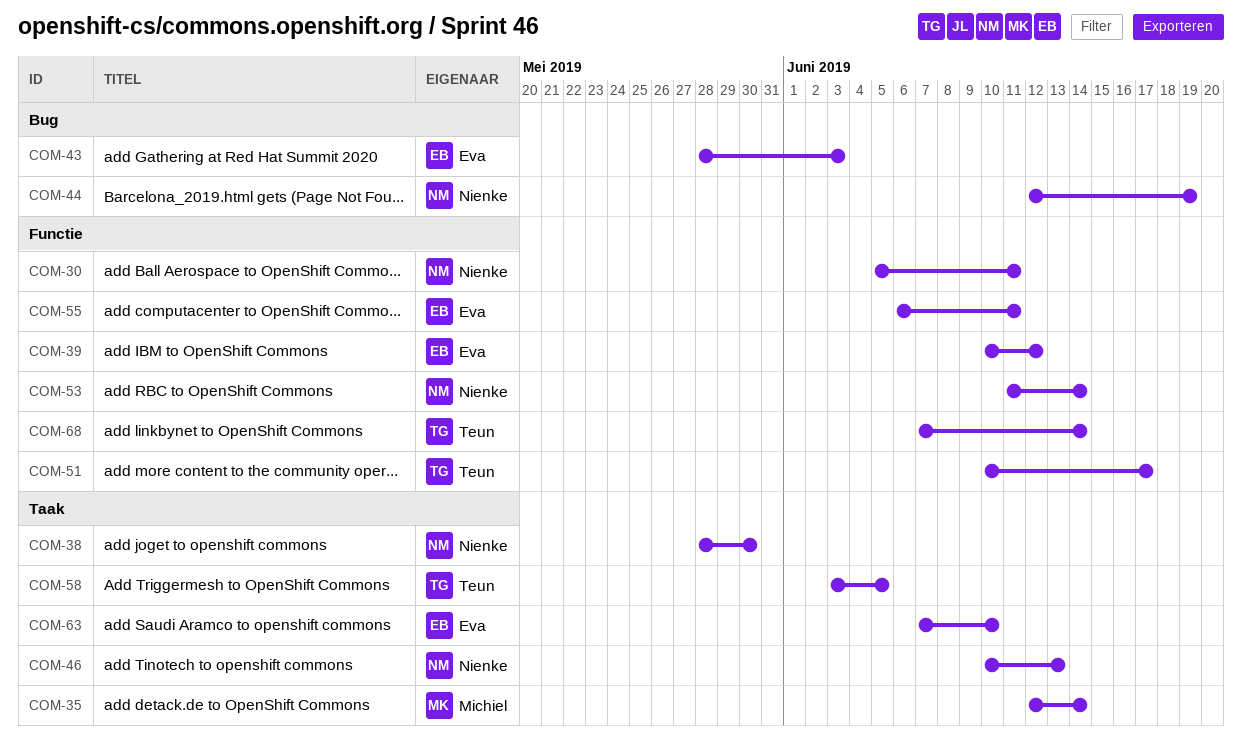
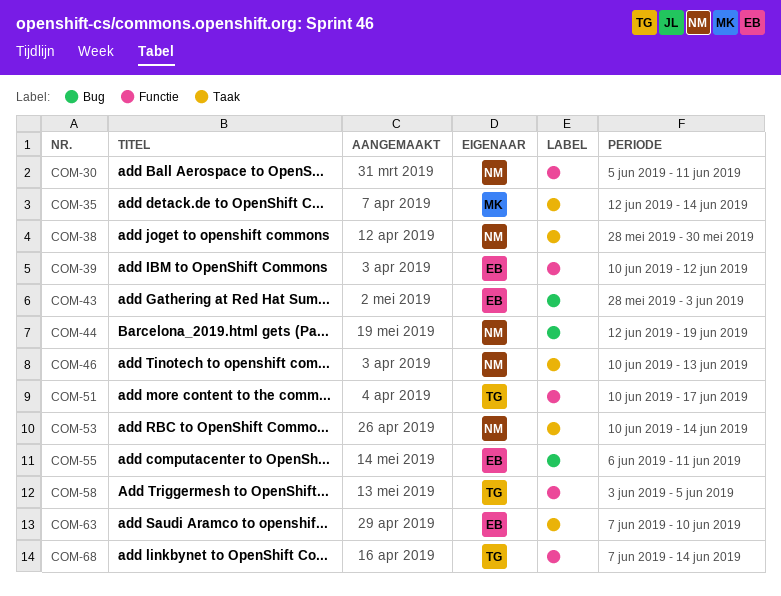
COM-53, label: Functie -> Taak
COM-53, start: Jun 11 -> Jun 10
COM-55, label: Functie -> Bug
COM-58, label: Taak -> Functie

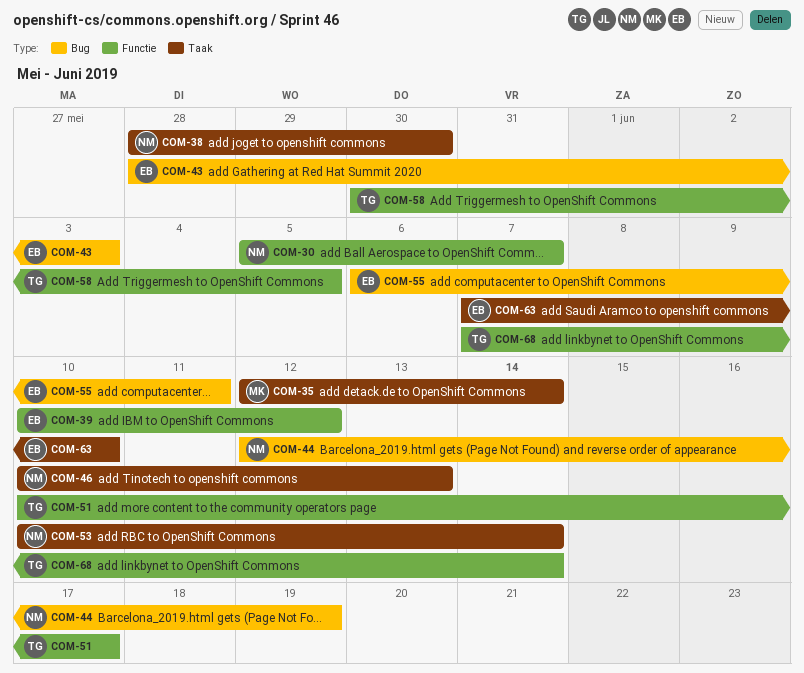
COM-30, due: Jun 11 -> Jun 7
COM-58, start: Jun 3 -> May 30

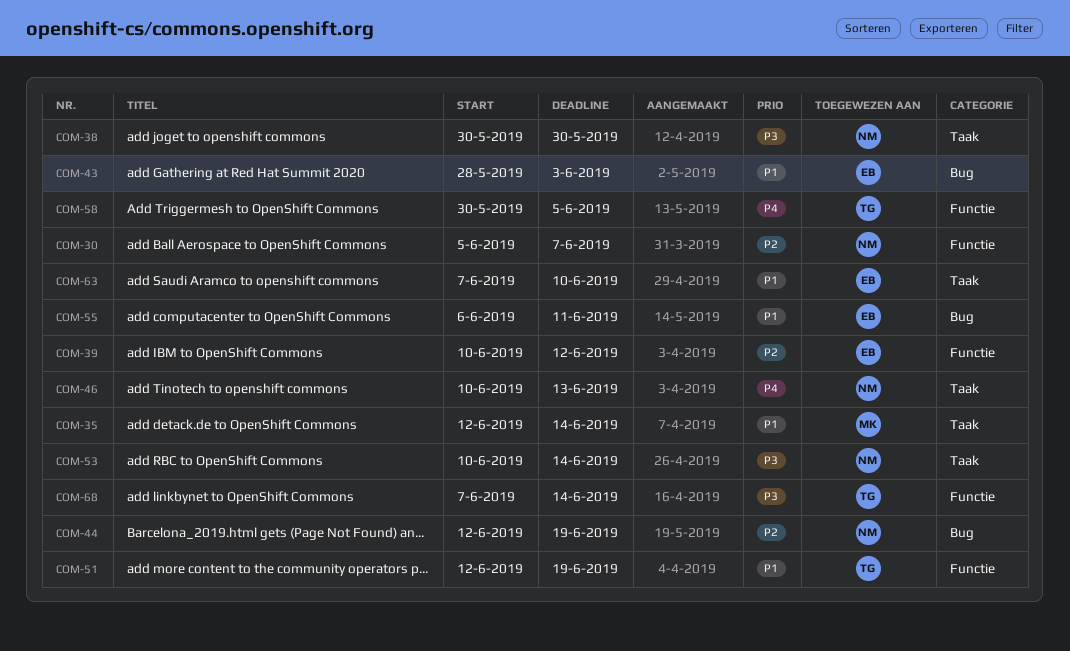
COM-38, start: May 28 -> May 30
COM-51, start: Jun 10 -> Jun 12
COM-51, due: Jun 17 -> Jun 19

